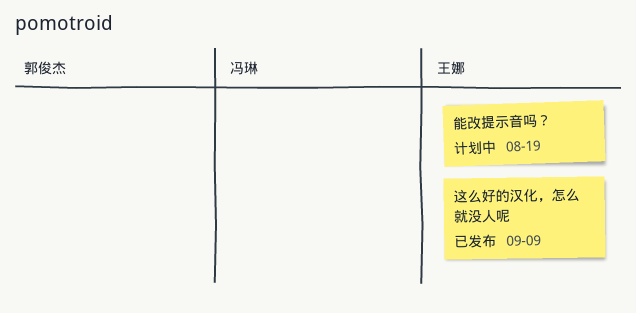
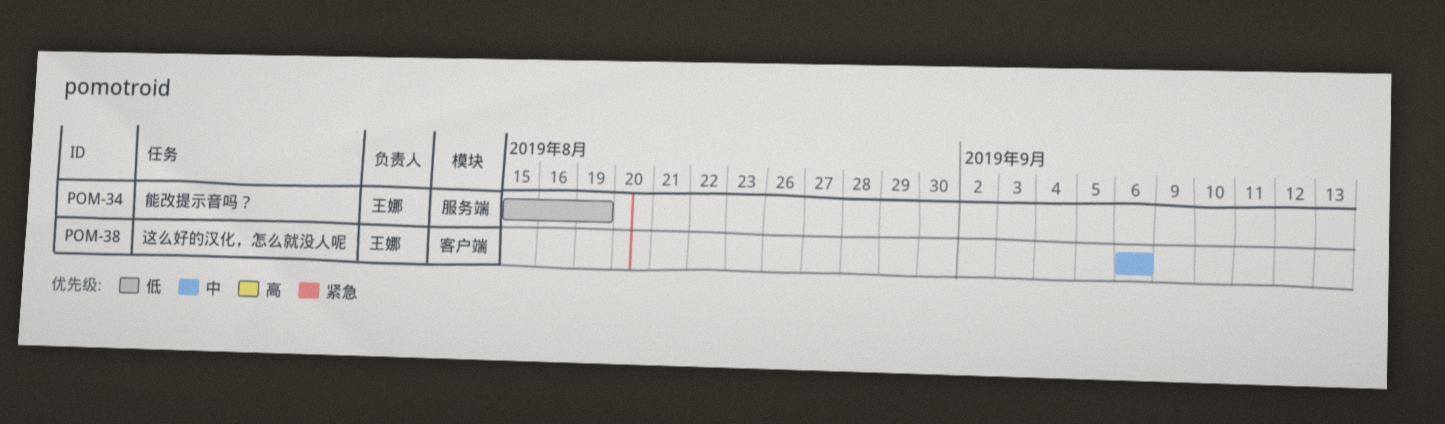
这么好的汉化，怎么就没人呢, due: Sep 9 -> Sep 6

